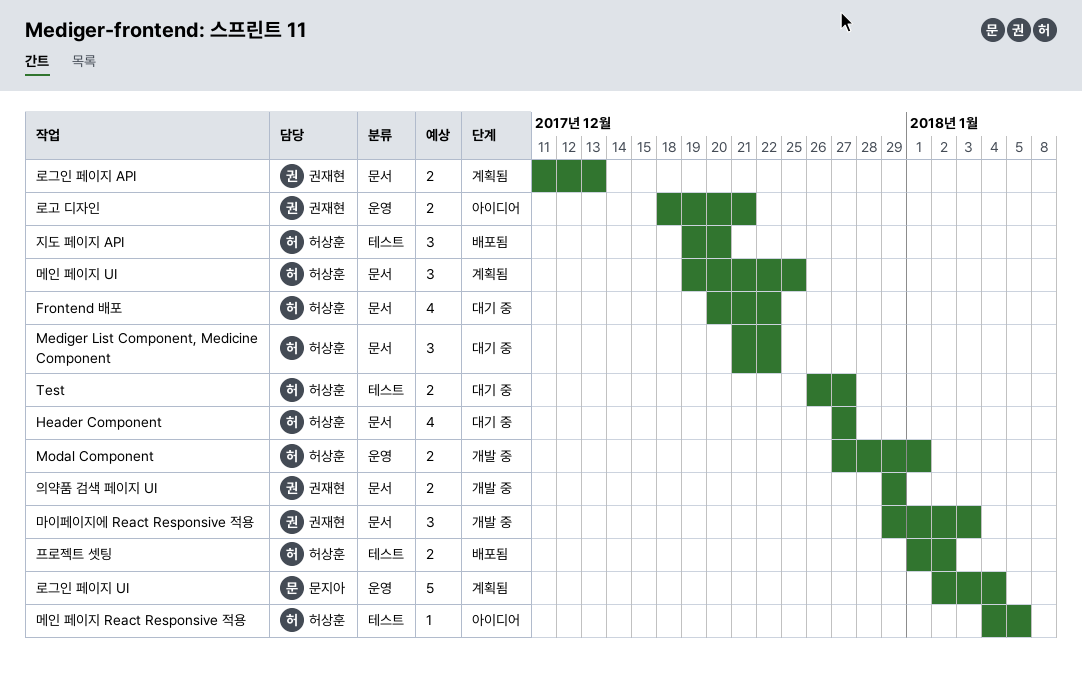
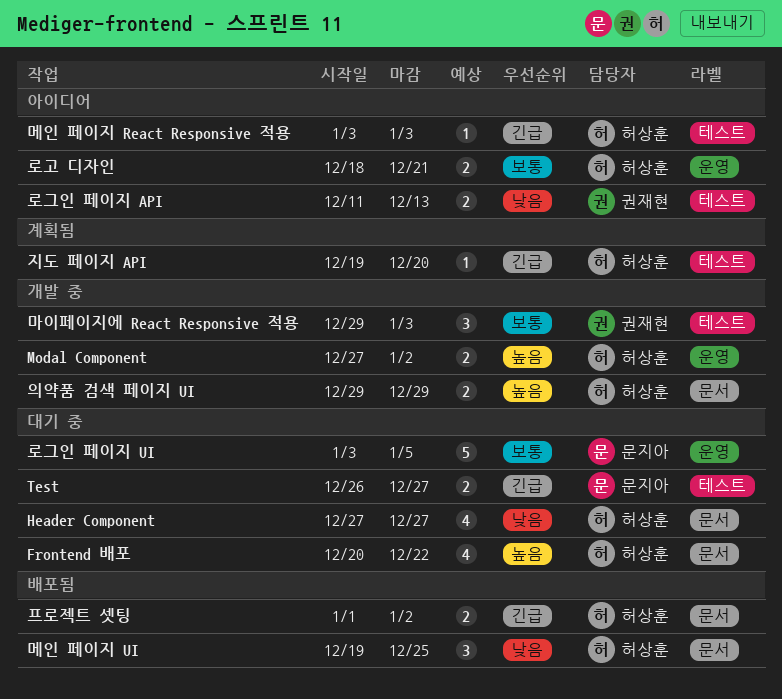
Mediger List Component, Medicine Component: present -> none
Modal Component, due: Jan 1 -> Jan 2
Test, owner: 허상훈 -> 문지아
로고 디자인, owner: 권재현 -> 허상훈
로그인 페이지 API, status: 계획됨 -> 아이디어
로그인 페이지 API, label: 문서 -> 테스트
로그인 페이지 UI, status: 계획됨 -> 대기 중
로그인 페이지 UI, start: Jan 2 -> Jan 3
로그인 페이지 UI, due: Jan 4 -> Jan 5
마이페이지에 React Responsive 적용, label: 문서 -> 테스트
메인 페이지 React Responsive 적용, start: Jan 4 -> Jan 3
메인 페이지 React Responsive 적용, due: Jan 5 -> Jan 3
메인 페이지 UI, status: 계획됨 -> 배포됨
의약품 검색 페이지 UI, owner: 권재현 -> 허상훈
지도 페이지 API, status: 배포됨 -> 계획됨
지도 페이지 API, estimate: 3 -> 1
프로젝트 셋팅, label: 테스트 -> 문서

